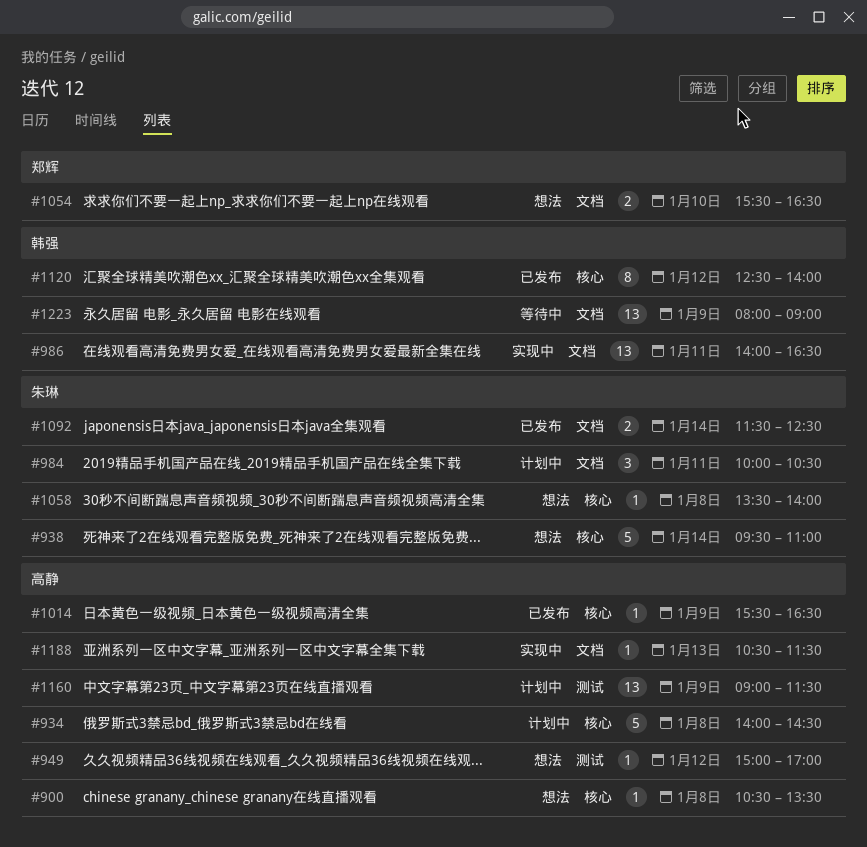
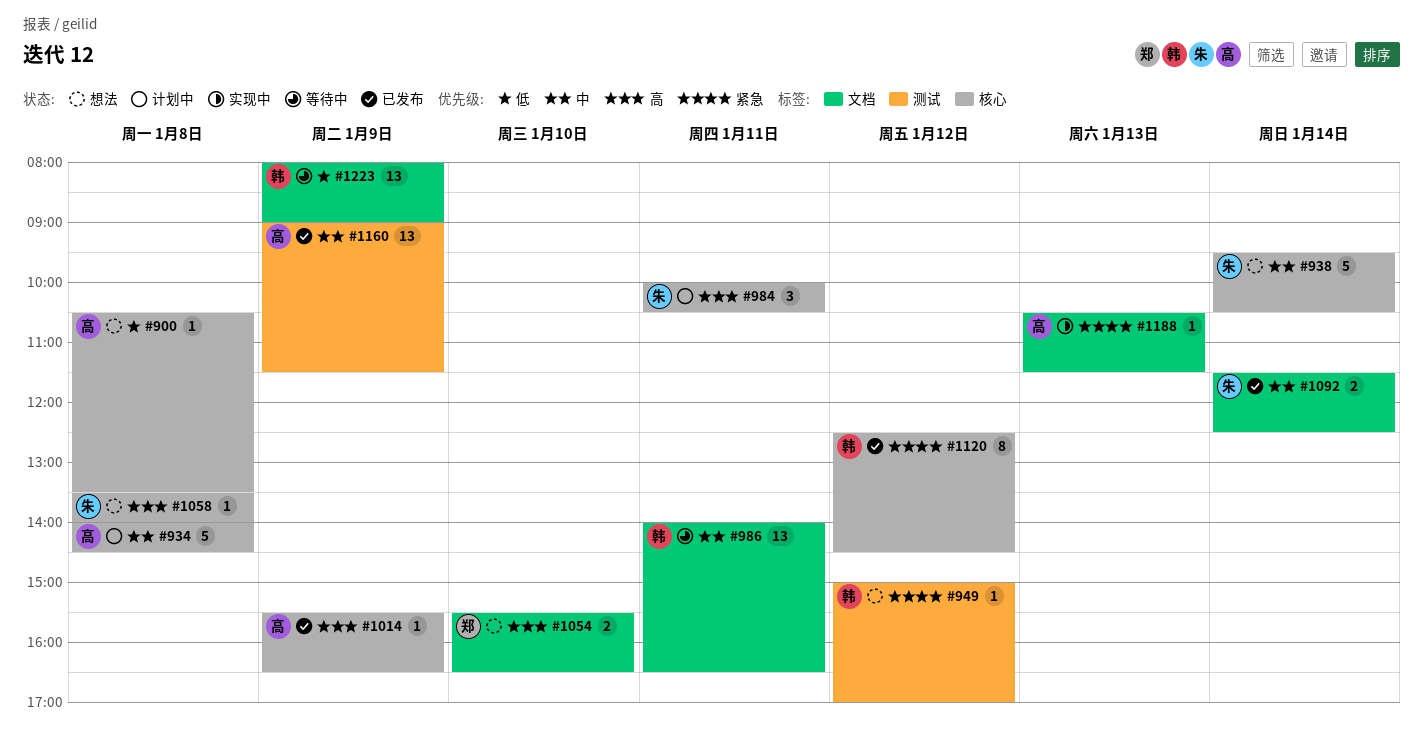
#938, ends: 11:00 -> 10:30
#949, owner: 高静 -> 韩强
#984, label: 文档 -> 核心
#986, status: 实现中 -> 等待中
#1120, ends: 14:00 -> 14:30
#1160, status: 计划中 -> 已发布

